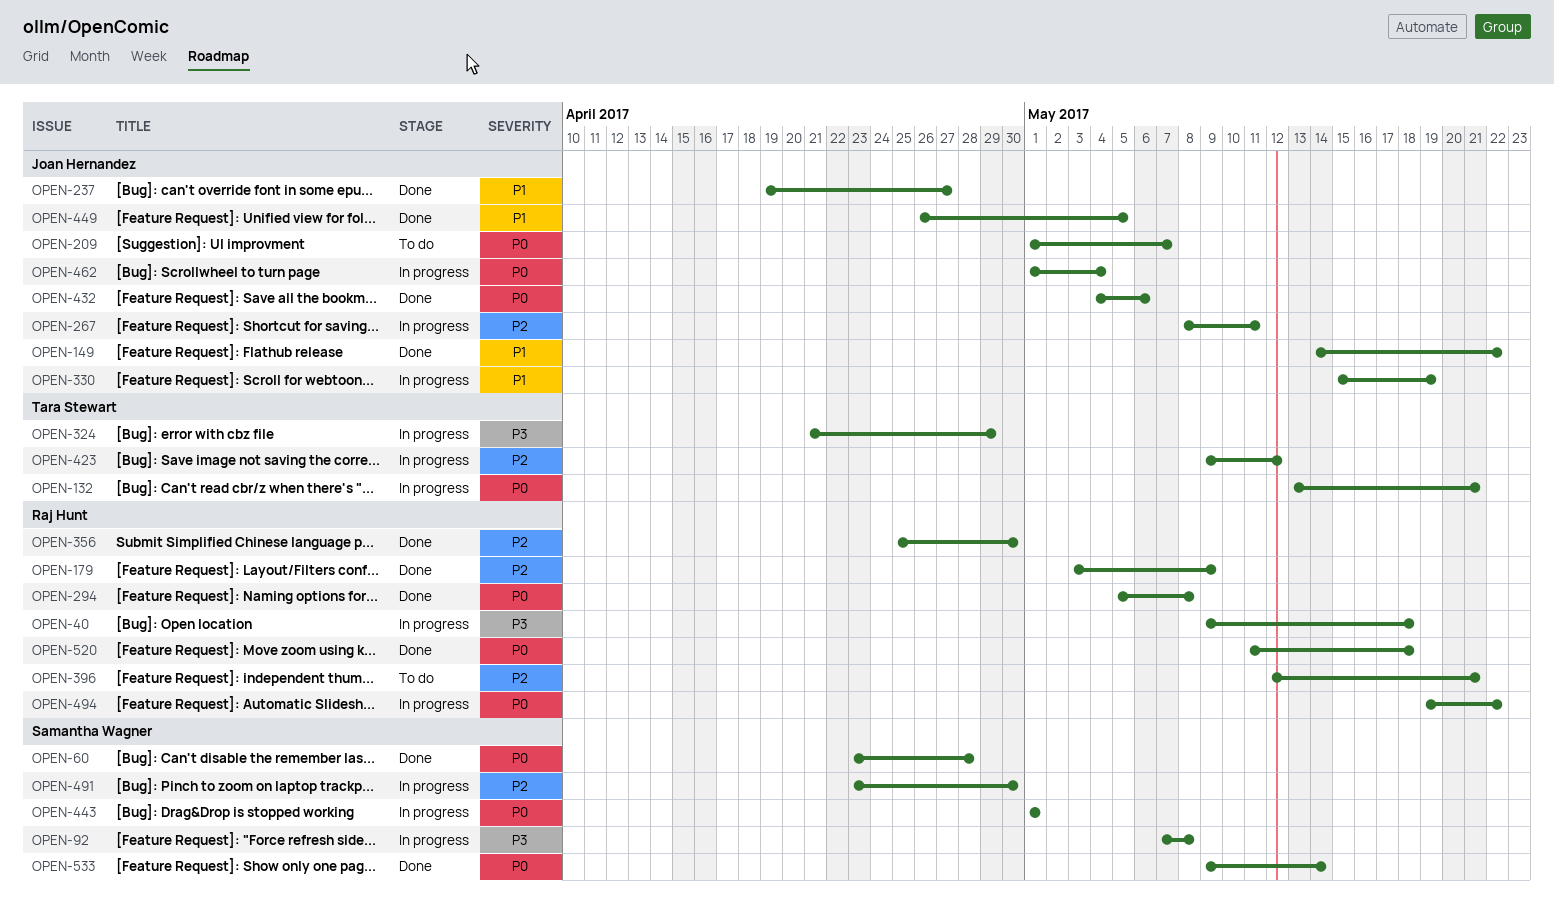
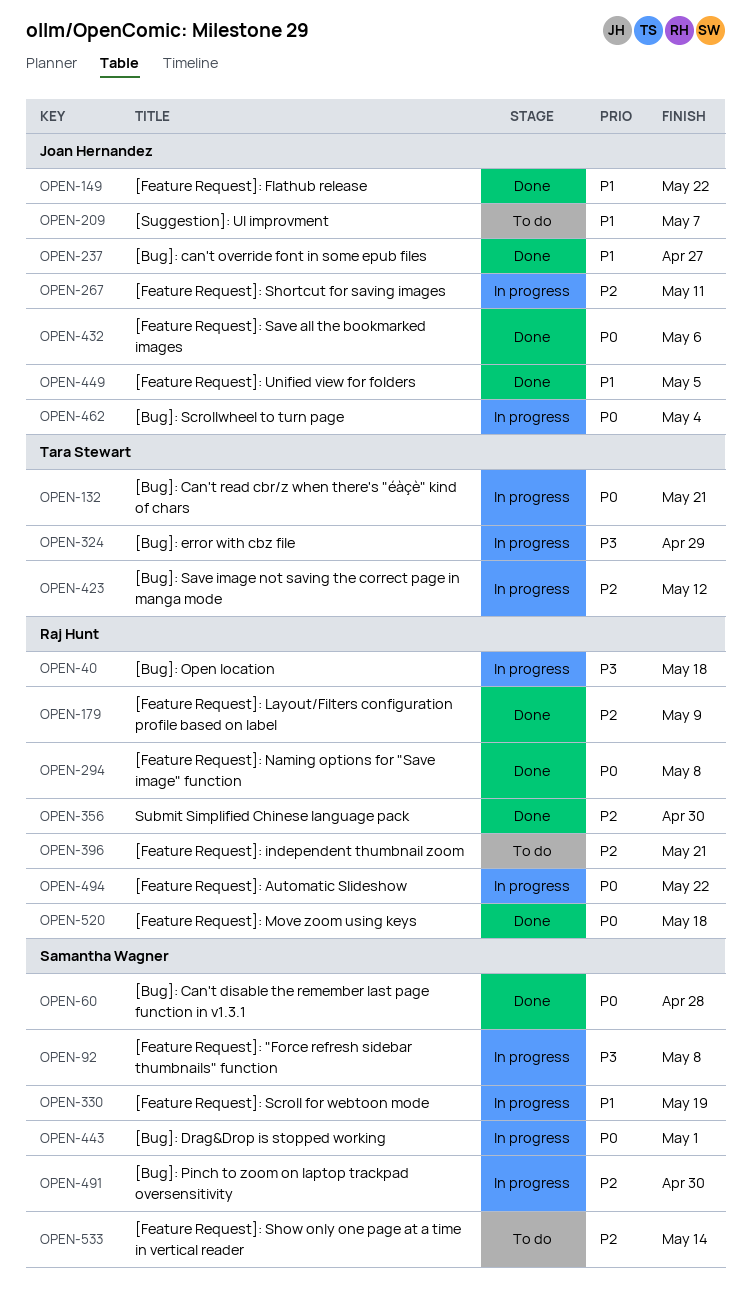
OPEN-209, priority: P0 -> P1
OPEN-330, owner: Joan Hernandez -> Samantha Wagner
OPEN-533, status: Done -> To do
OPEN-533, priority: P0 -> P2

